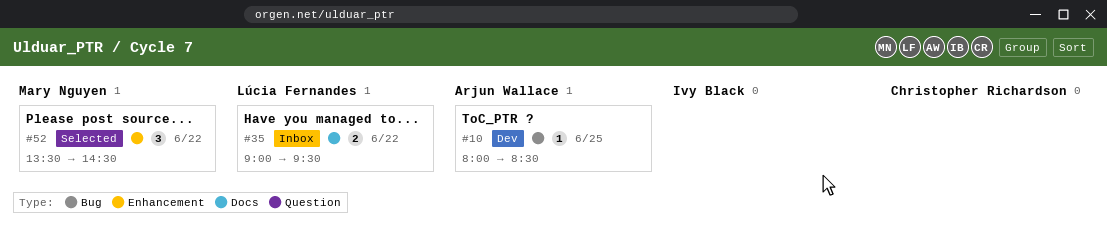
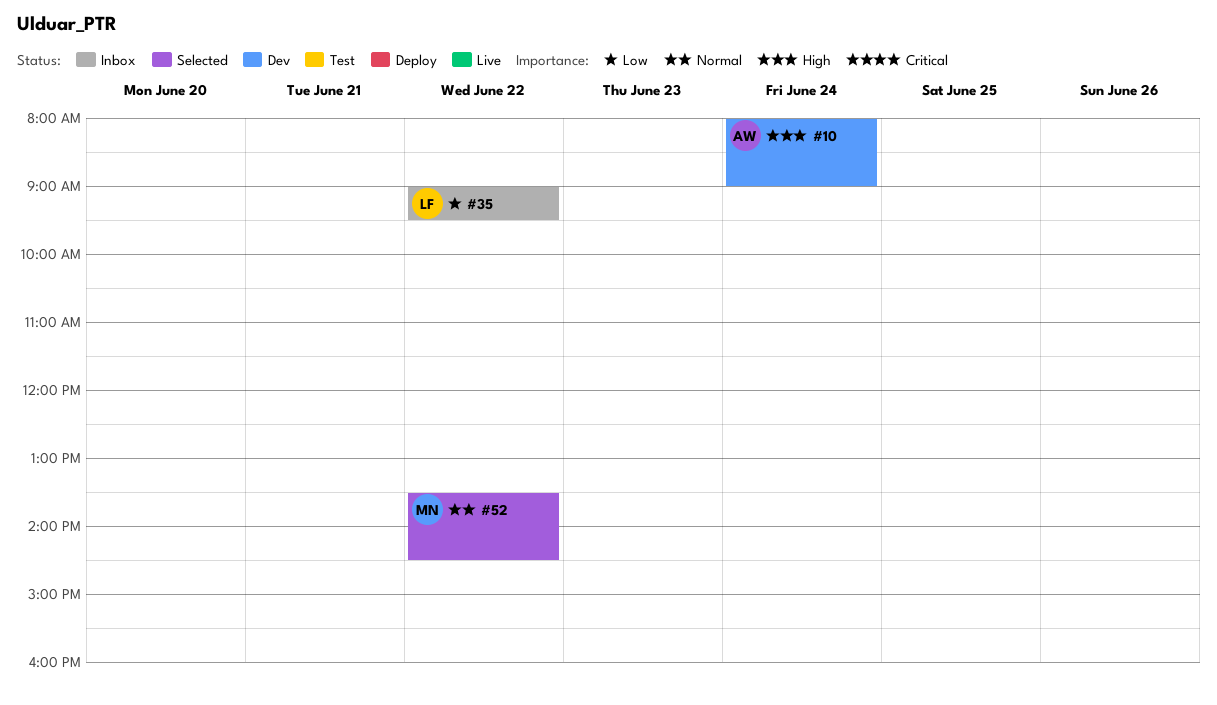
#10, day: Jun 25 -> Jun 24
#10, ends: 08:30 -> 09:00

